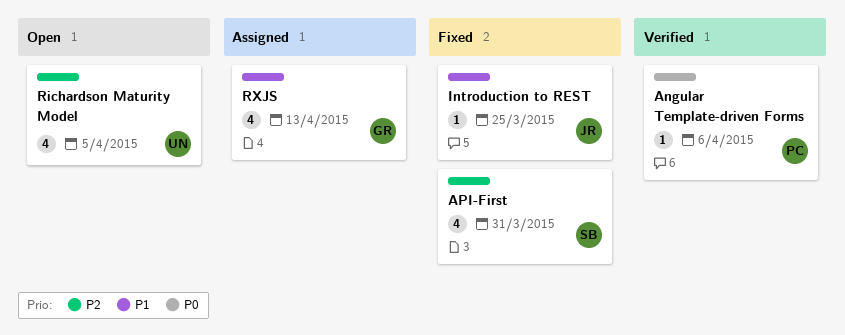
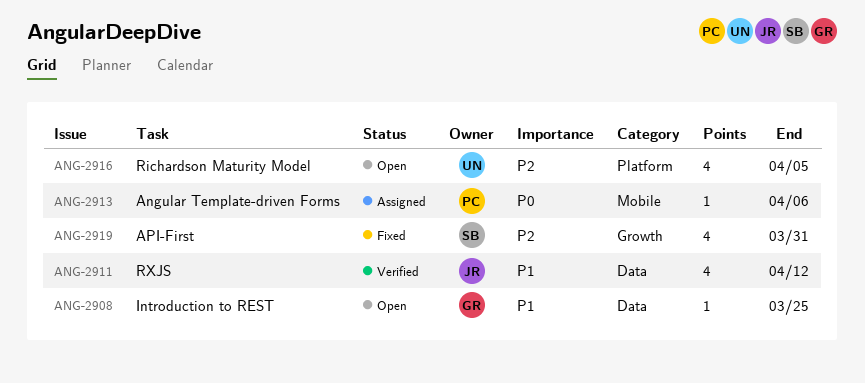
Angular Template-driven Forms, status: Verified -> Assigned
Introduction to REST, status: Fixed -> Open
Introduction to REST, owner: JR -> GR
RXJS, status: Assigned -> Verified
RXJS, owner: GR -> JR
RXJS, due: Apr 13 -> Apr 12

